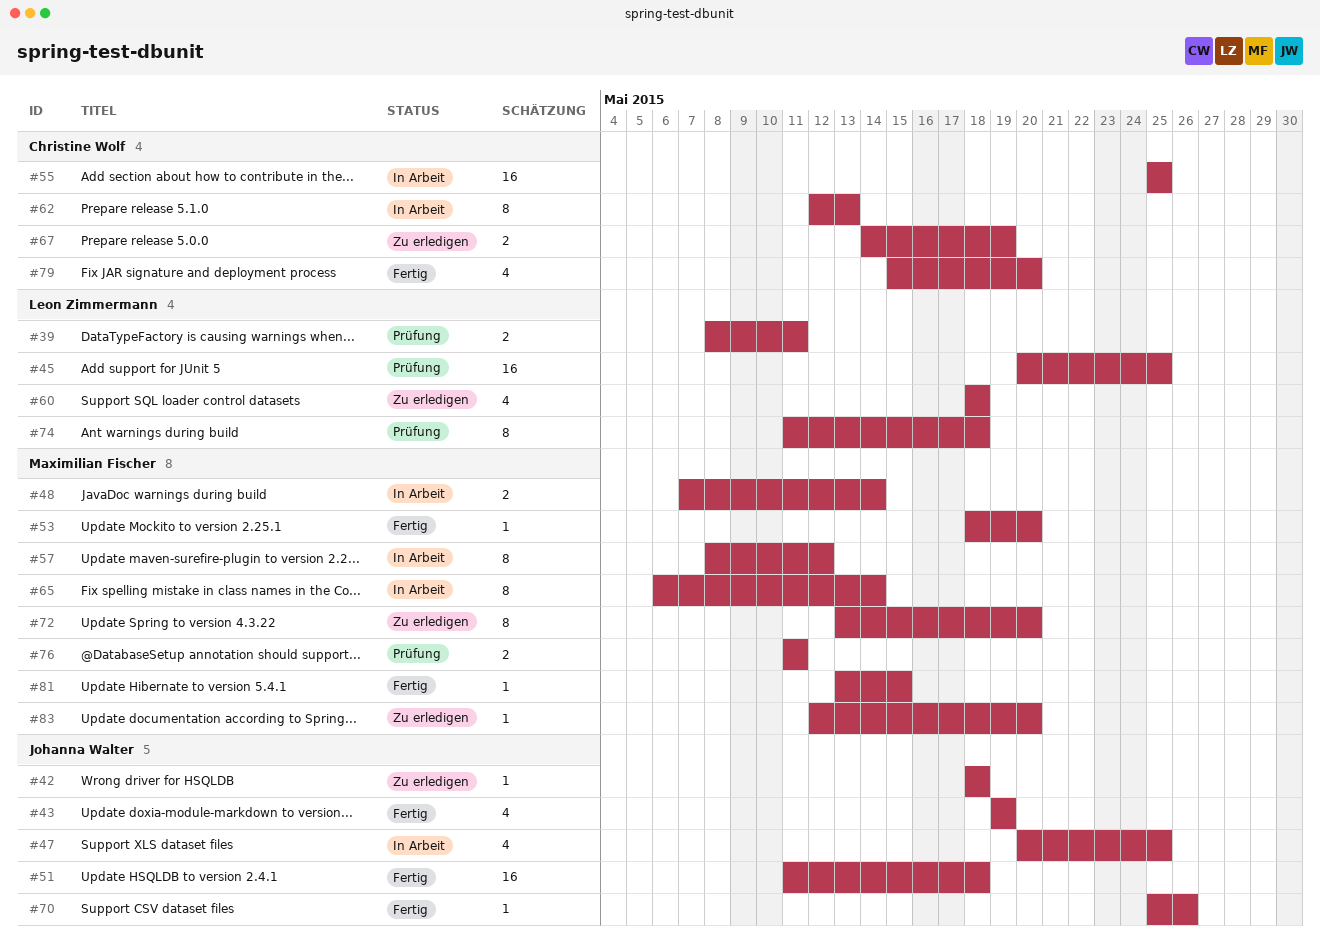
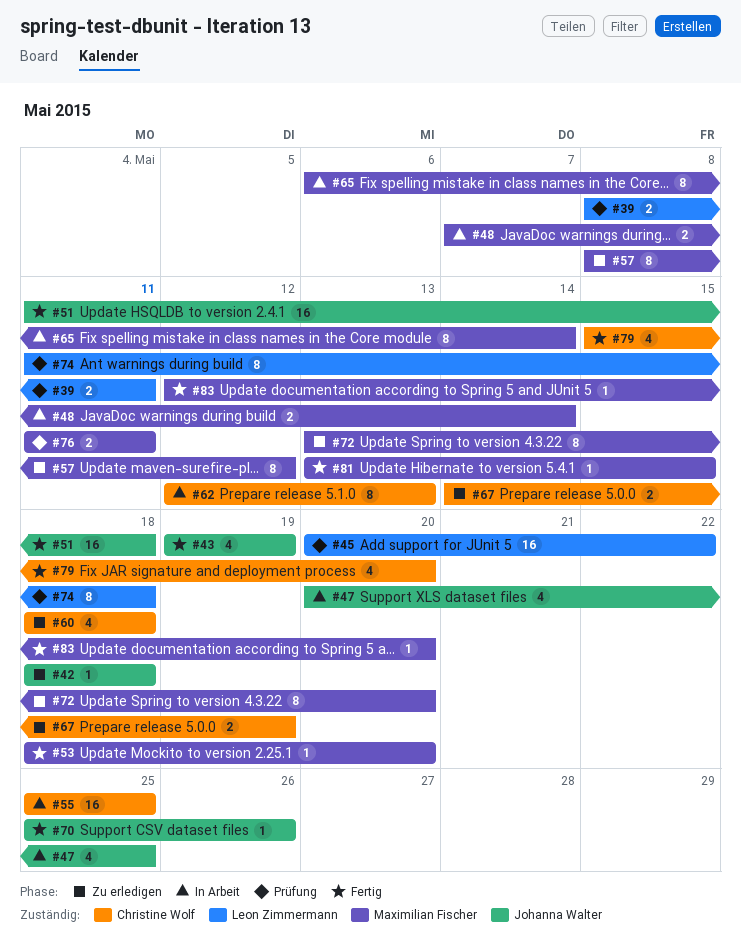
#45, due: May 25 -> May 22
#57, status: In Arbeit -> Zu erledigen
#60, owner: Leon Zimmermann -> Christine Wolf
#83, status: Zu erledigen -> Fertig

